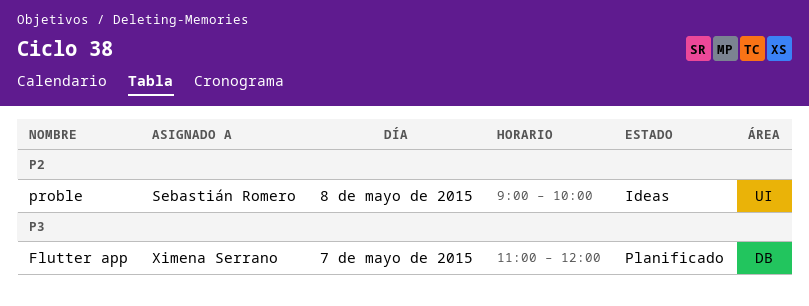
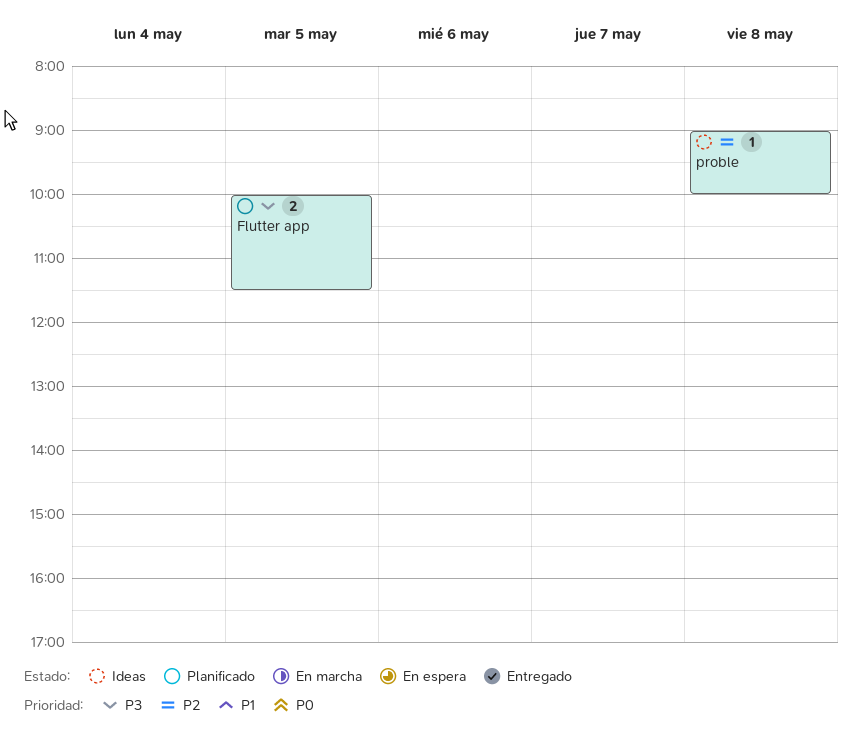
Flutter app, day: May 7 -> May 5
Flutter app, begins: 11:00 -> 10:00
Flutter app, ends: 12:00 -> 11:30

